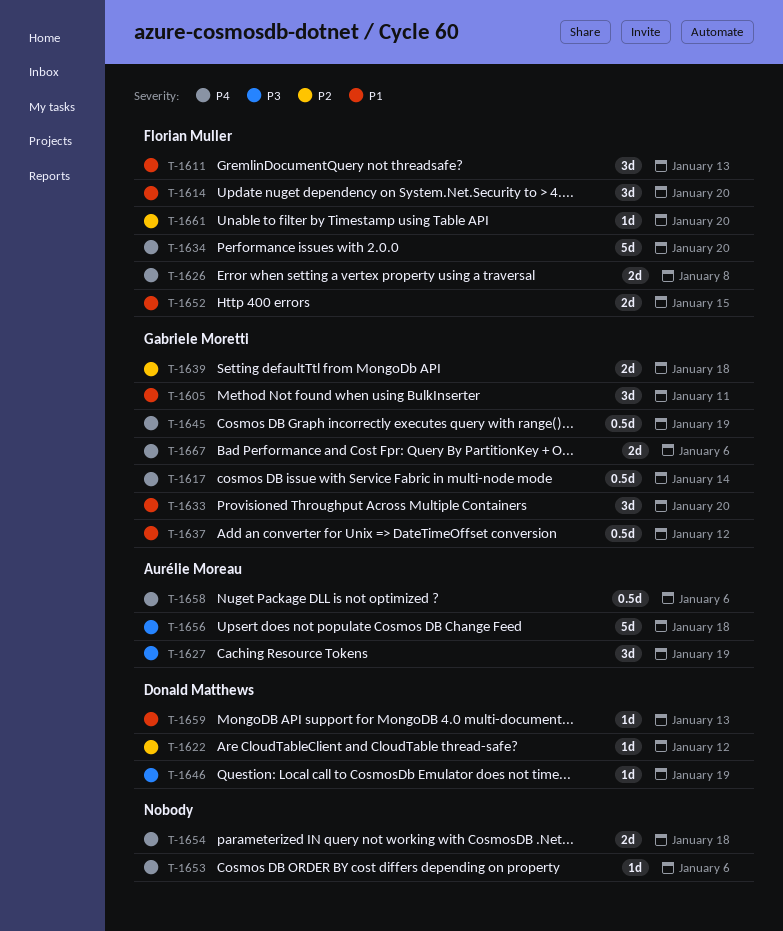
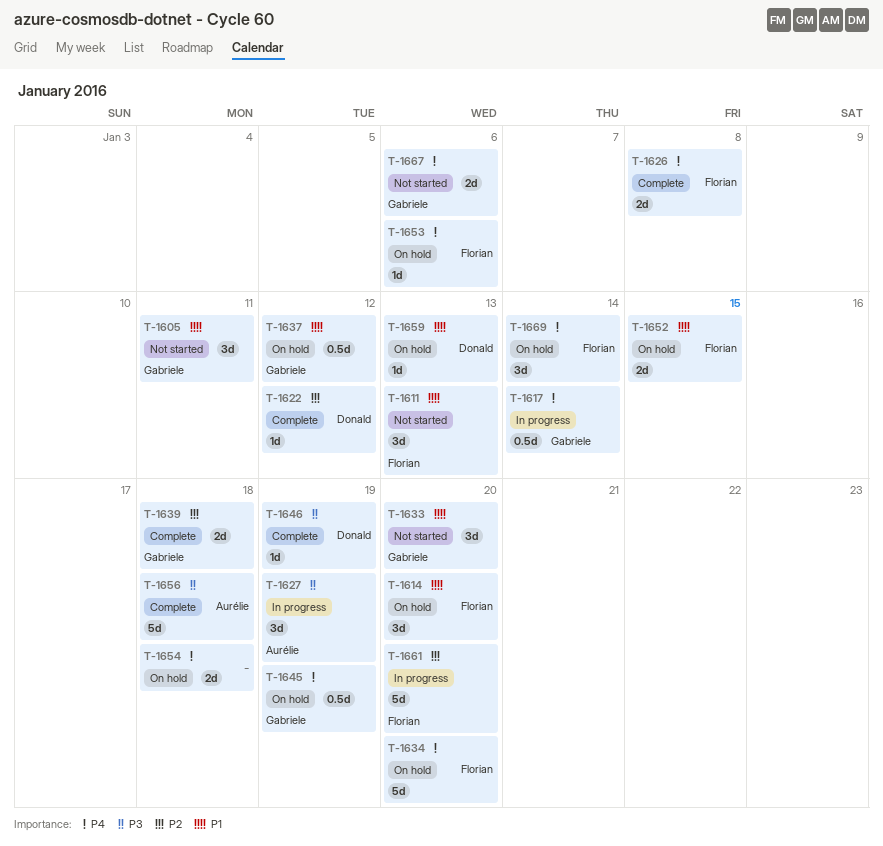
T-1653, owner: none -> Florian Muller
T-1658: present -> none
T-1661, estimate: 1d -> 5d
T-1669: none -> present

